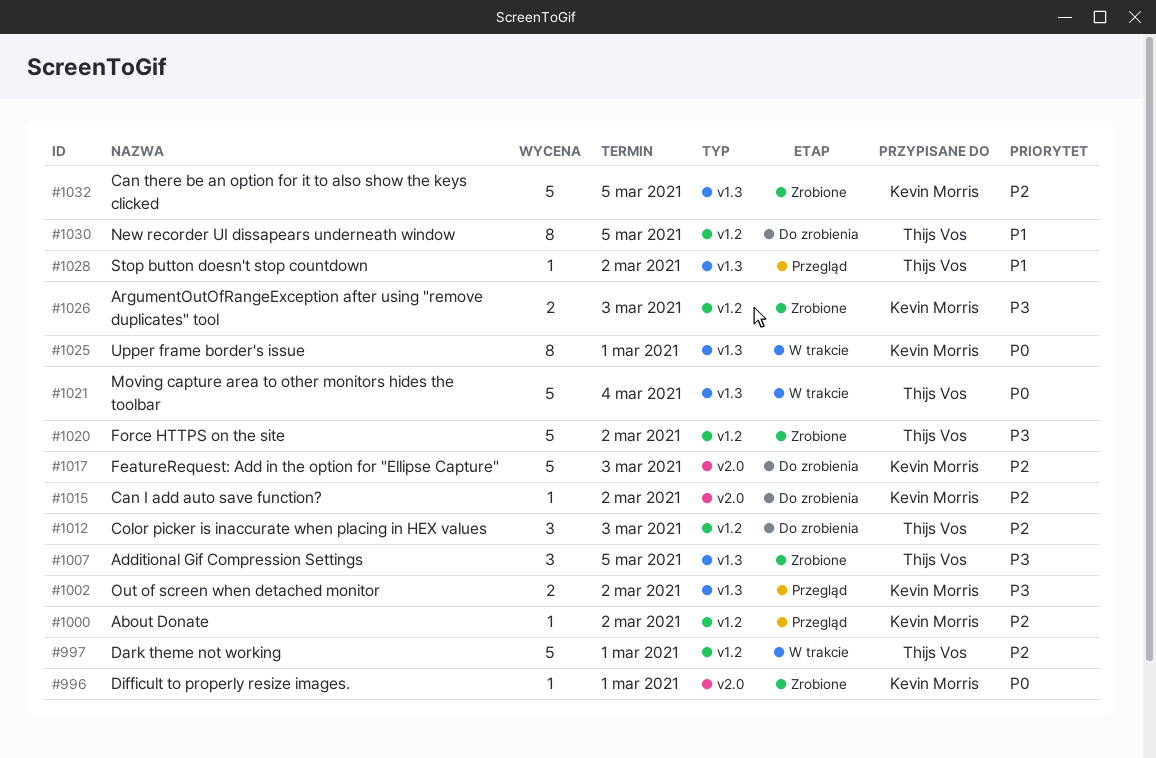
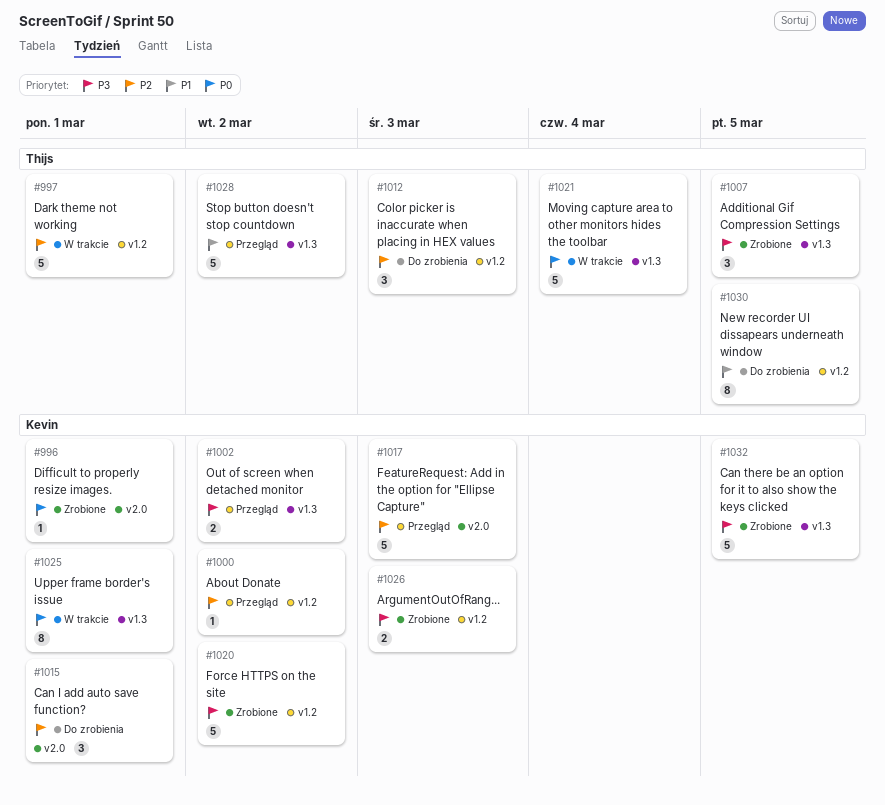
#1015, estimate: 1 -> 3
#1015, due: Mar 2 -> Mar 1
#1017, status: Do zrobienia -> Przegląd
#1020, owner: Thijs Vos -> Kevin Morris
#1028, estimate: 1 -> 5
#1032, priority: P2 -> P3

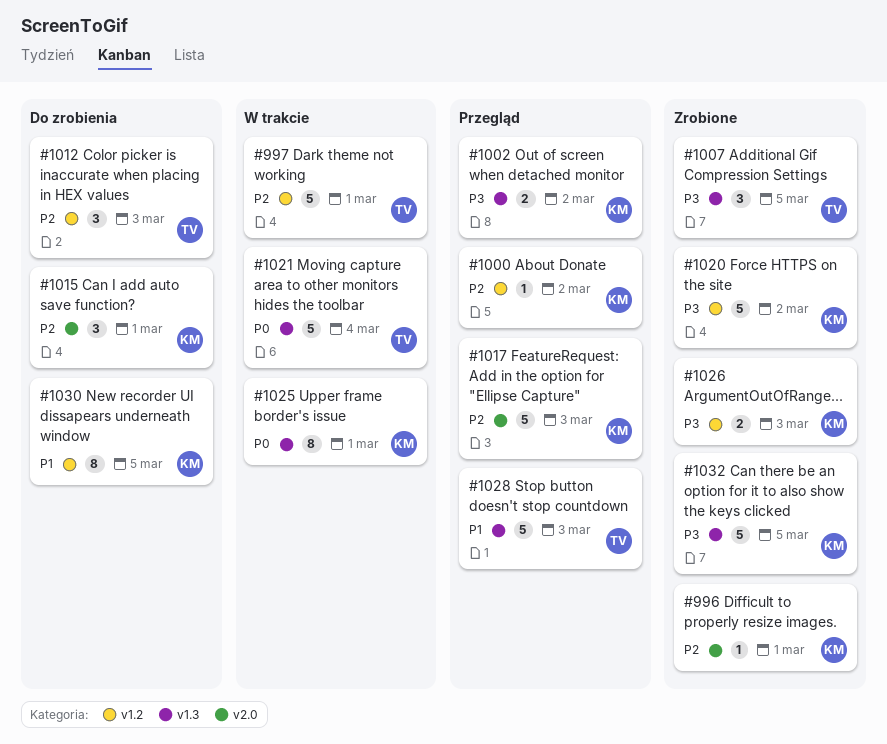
#996, priority: P0 -> P2
#1028, due: Mar 2 -> Mar 3
#1030, owner: Thijs -> Kevin

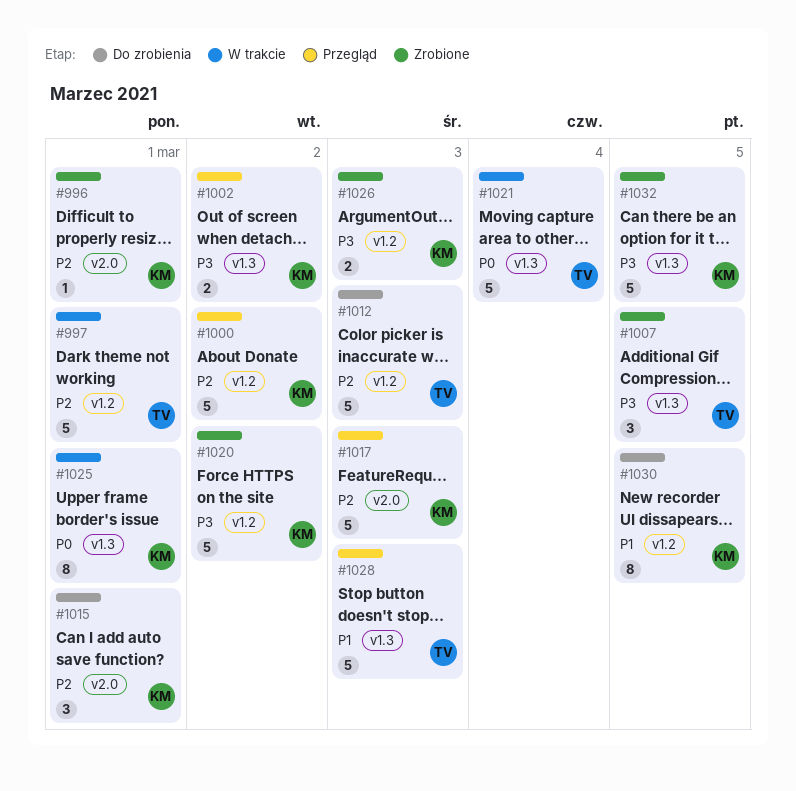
#1000, estimate: 1 -> 5
#1012, estimate: 3 -> 5

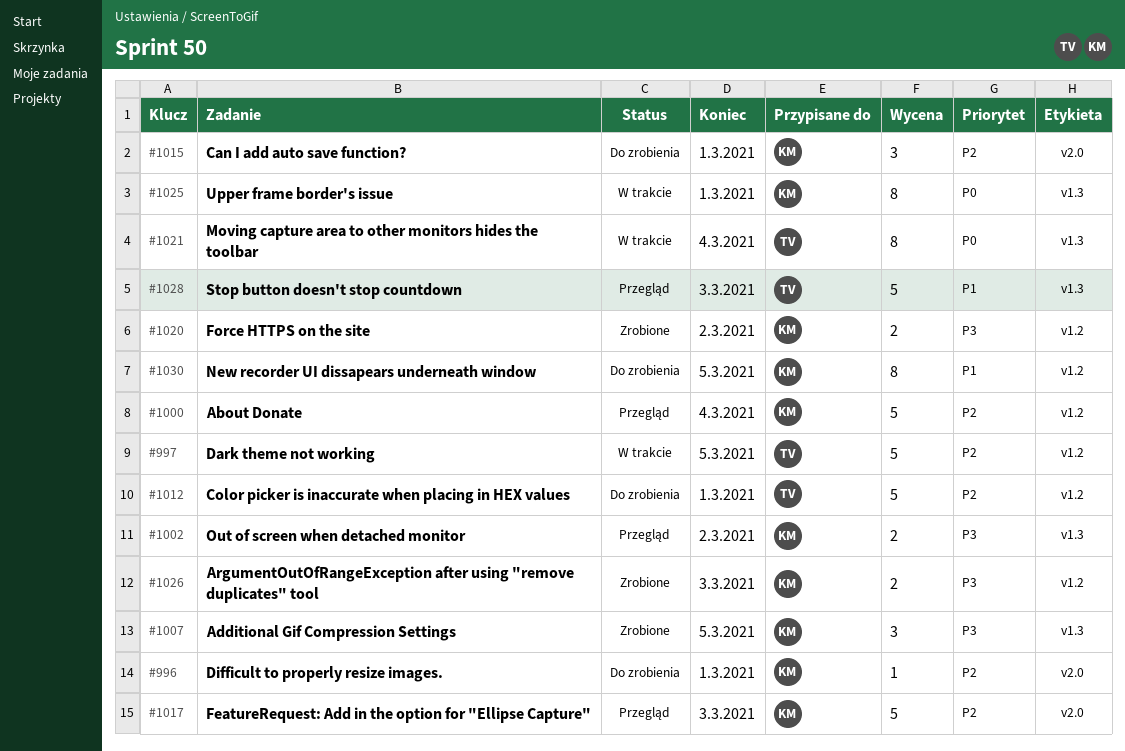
#996, status: Zrobione -> Do zrobienia
#997, due: Mar 1 -> Mar 5
#1000, due: Mar 2 -> Mar 4
#1007, owner: TV -> KM
#1012, due: Mar 3 -> Mar 1
#1020, estimate: 5 -> 2
#1021, estimate: 5 -> 8
#1032: present -> none

